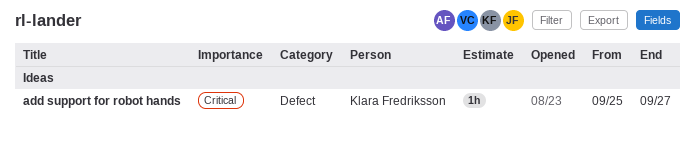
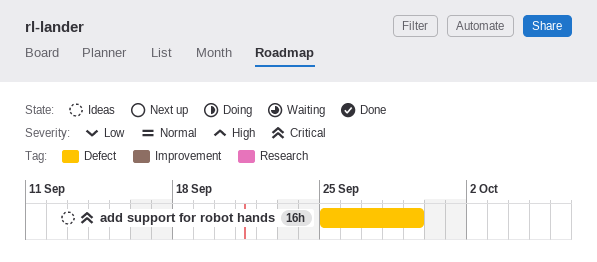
add support for robot hands, estimate: 1h -> 16h
add support for robot hands, due: Sep 27 -> Sep 29

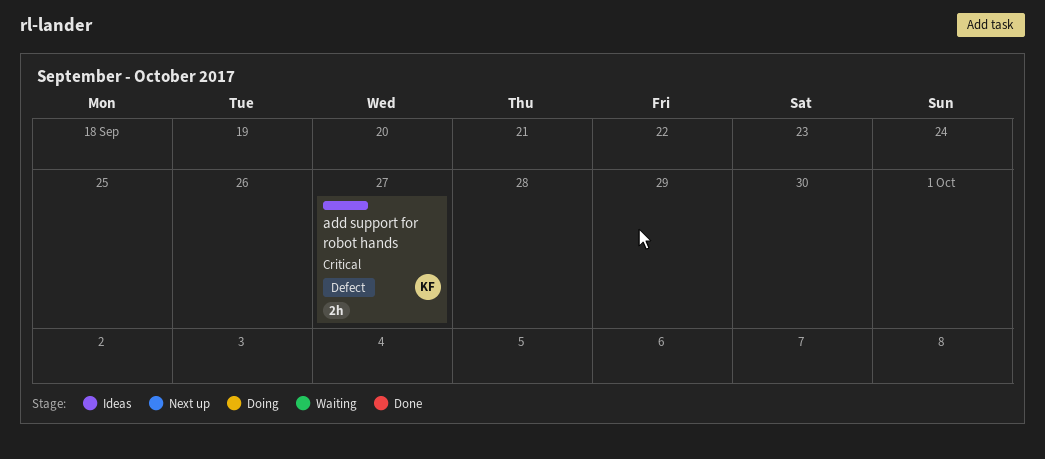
add support for robot hands, estimate: 16h -> 2h
add support for robot hands, due: Sep 29 -> Sep 27

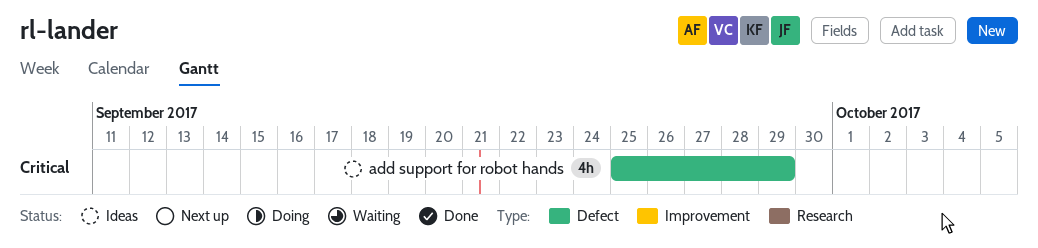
add support for robot hands, estimate: 2h -> 4h
add support for robot hands, due: Sep 27 -> Sep 29

